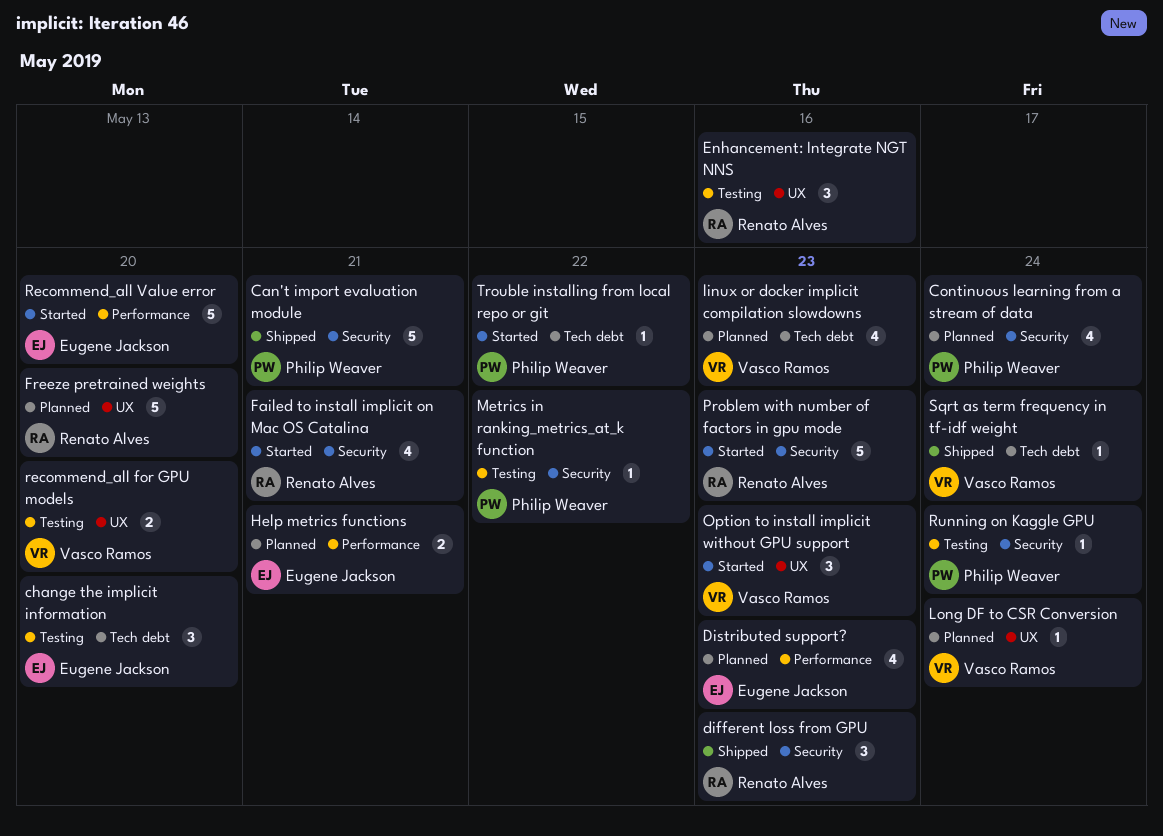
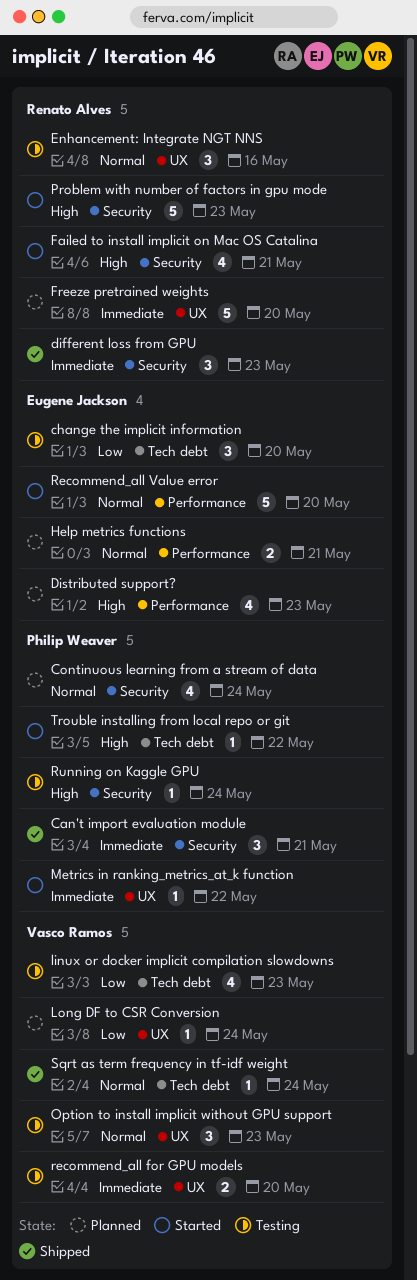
Can't import evaluation module, estimate: 5 -> 3
linux or docker implicit compilation slowdowns, status: Planned -> Testing
Metrics in ranking_metrics_at_k function, status: Testing -> Started
Metrics in ranking_metrics_at_k function, label: Security -> UX
Option to install implicit without GPU support, status: Started -> Testing

